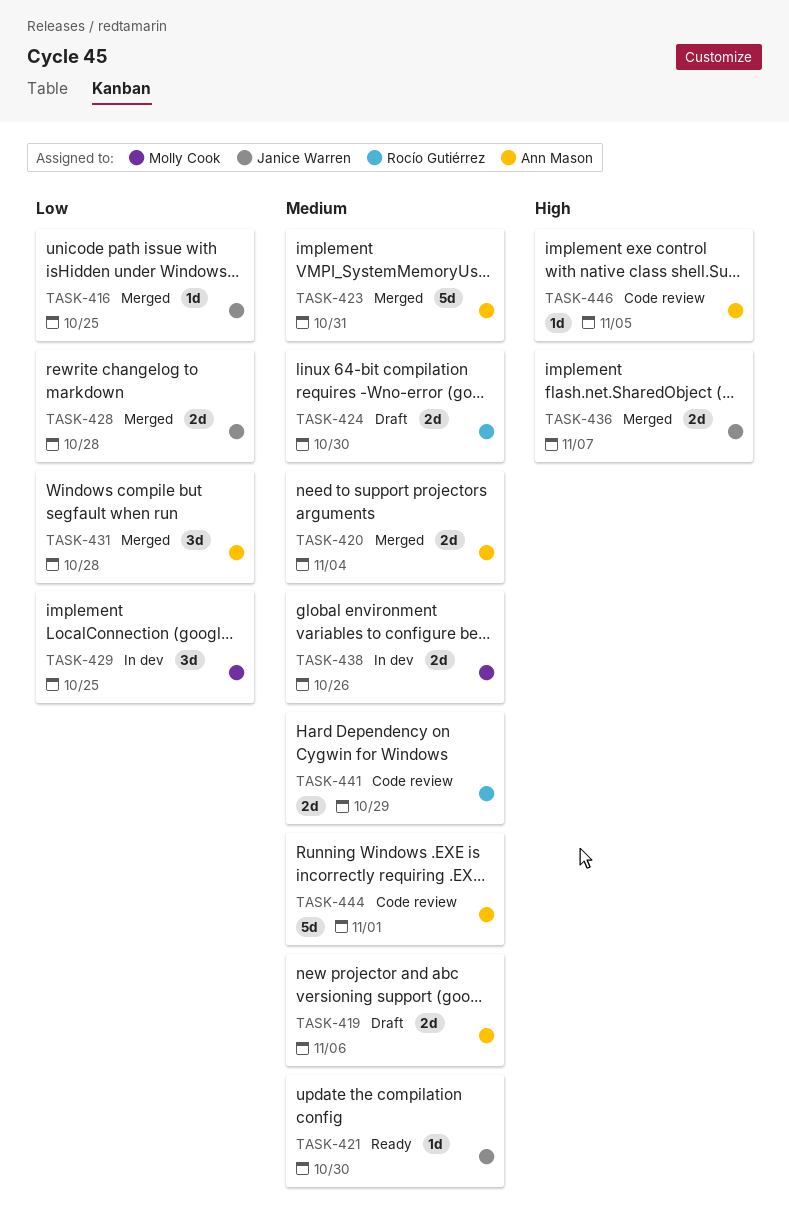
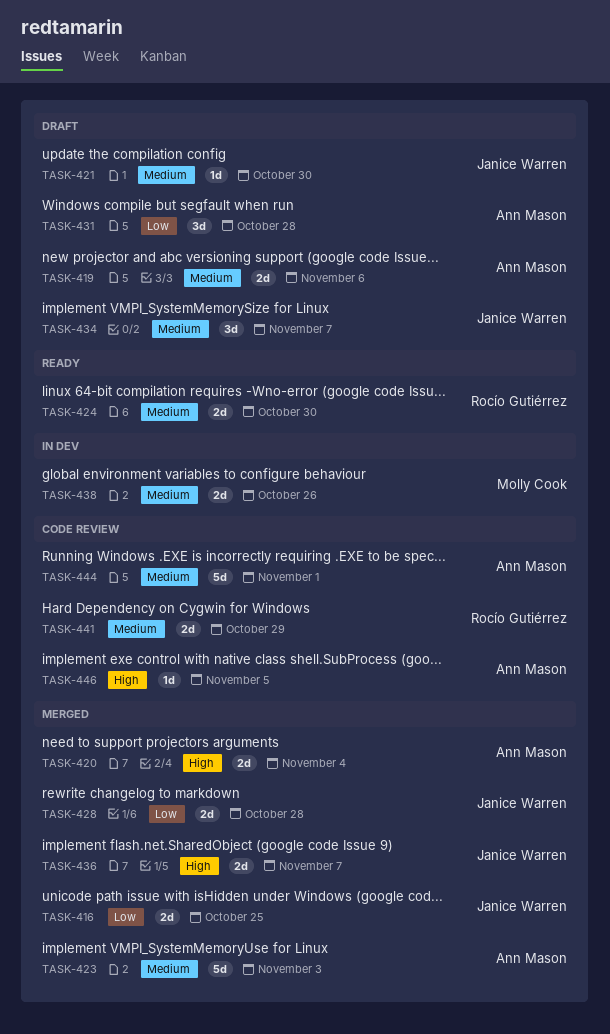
TASK-416, estimate: 1d -> 2d
TASK-420, priority: Medium -> High
TASK-421, status: Ready -> Draft
TASK-423, due: Oct 31 -> Nov 3
TASK-424, status: Draft -> Ready
TASK-429: present -> none
TASK-431, status: Merged -> Draft
TASK-434: none -> present

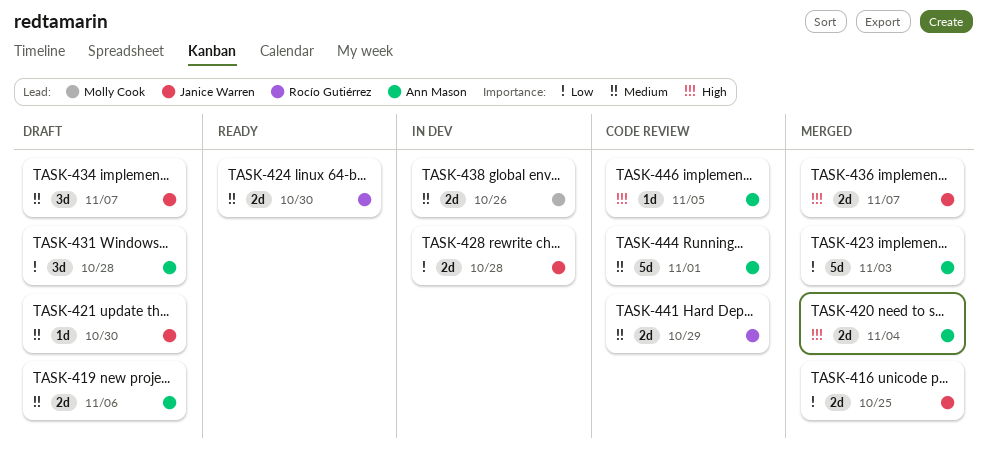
TASK-423, priority: Medium -> Low
TASK-428, status: Merged -> In dev

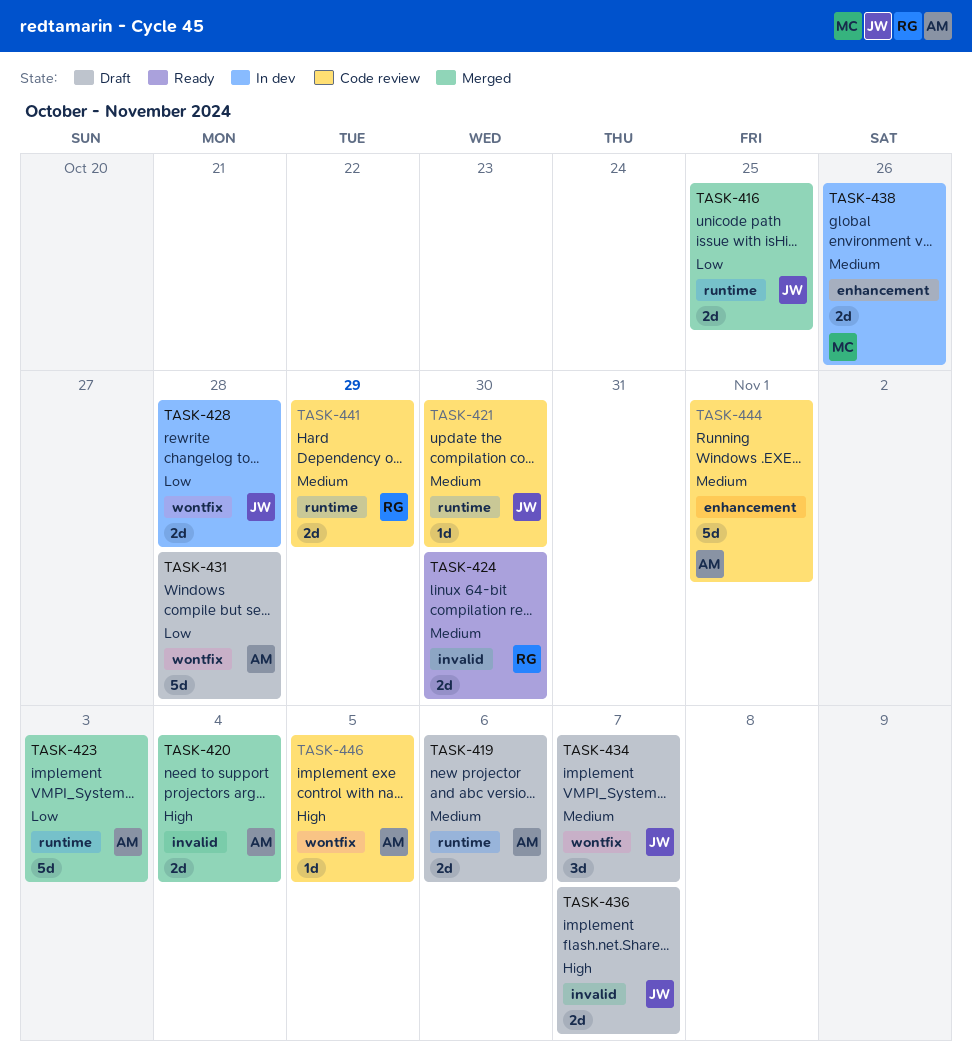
TASK-421, status: Draft -> Code review
TASK-431, estimate: 3d -> 5d
TASK-436, status: Merged -> Draft

